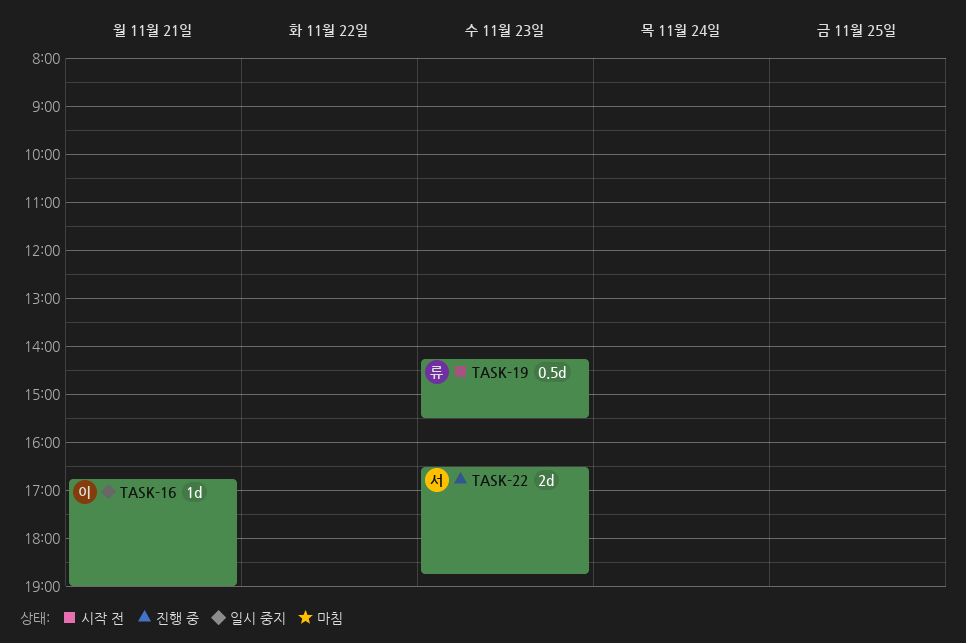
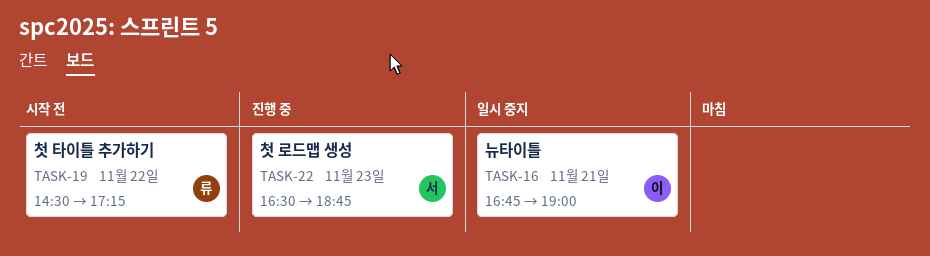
TASK-19, day: Nov 23 -> Nov 22
TASK-19, begins: 14:15 -> 14:30
TASK-19, ends: 15:30 -> 17:15

